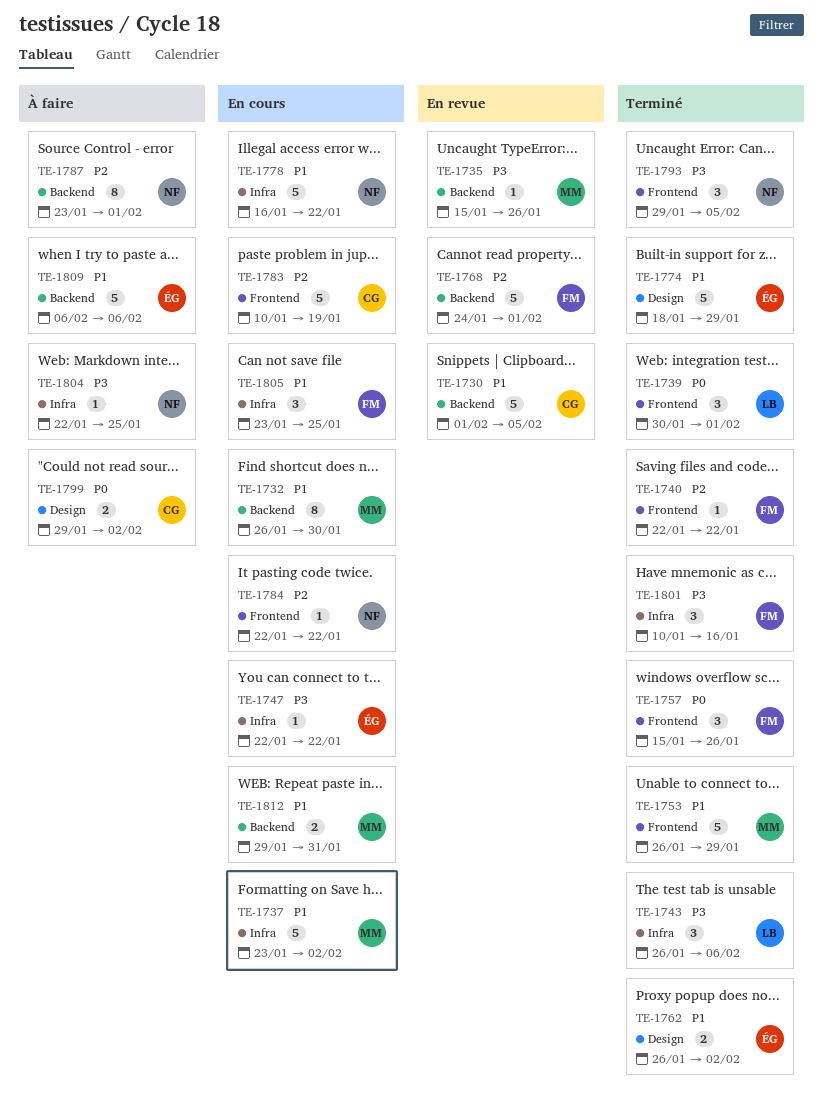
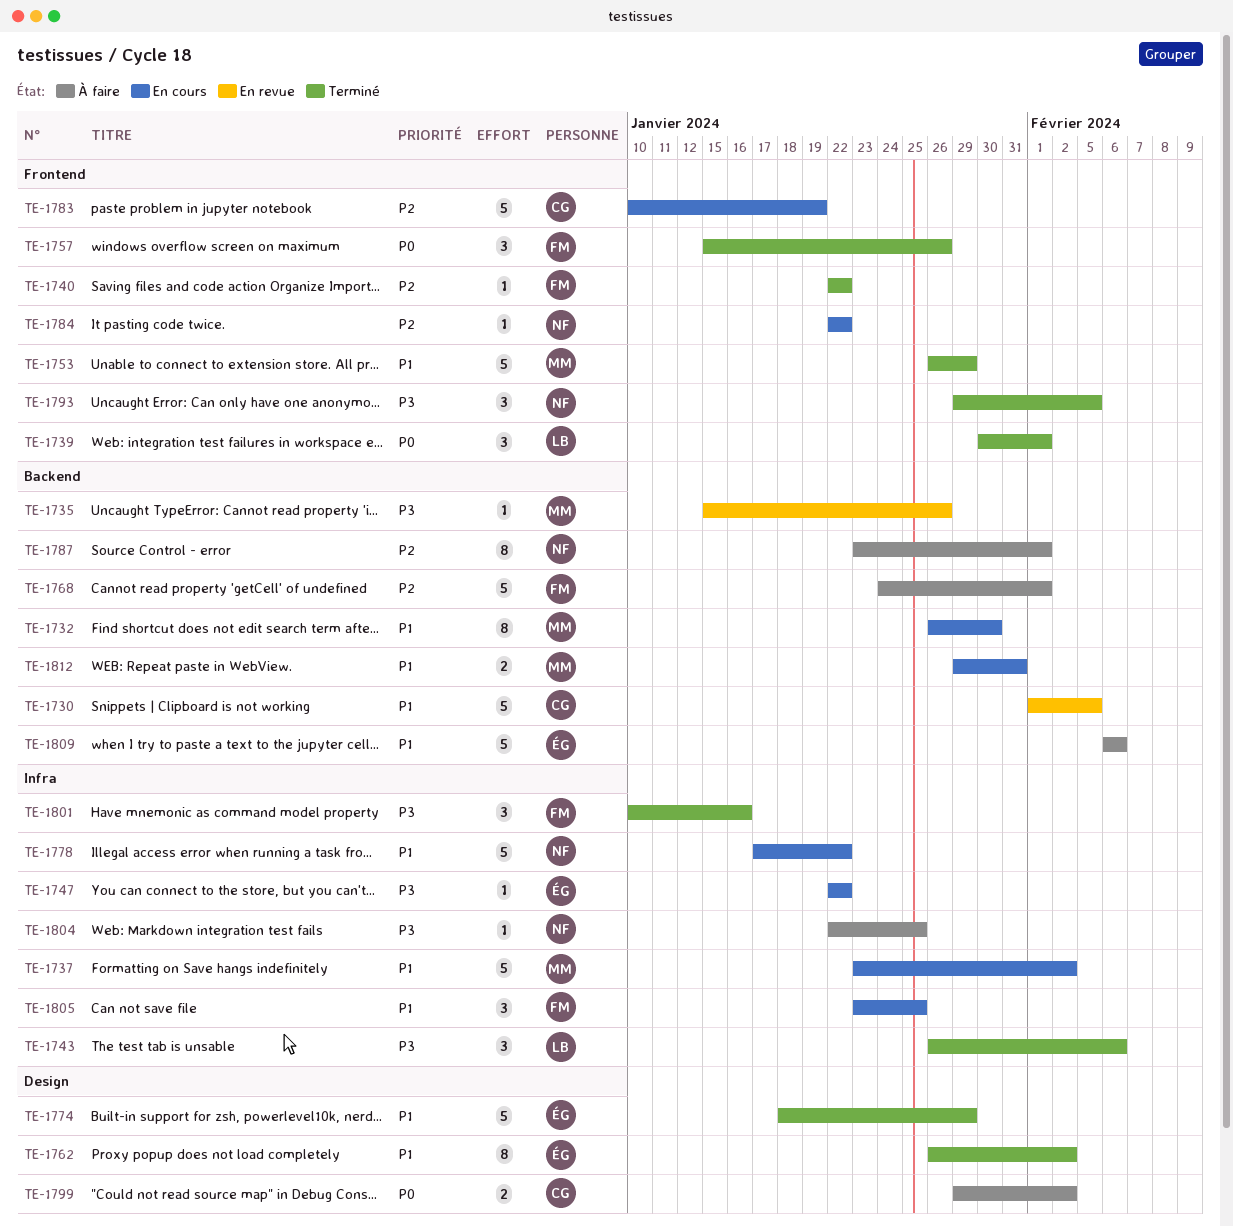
TE-1762, estimate: 2 -> 8
TE-1768, status: En revue -> À faire
TE-1778, start: Jan 16 -> Jan 17

